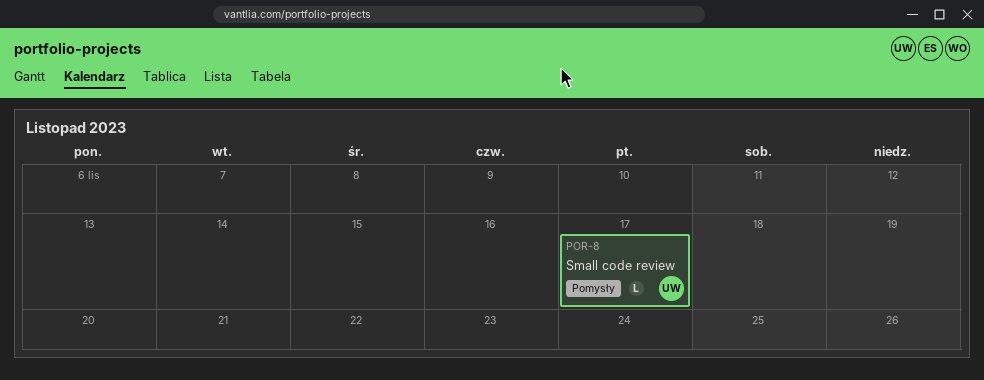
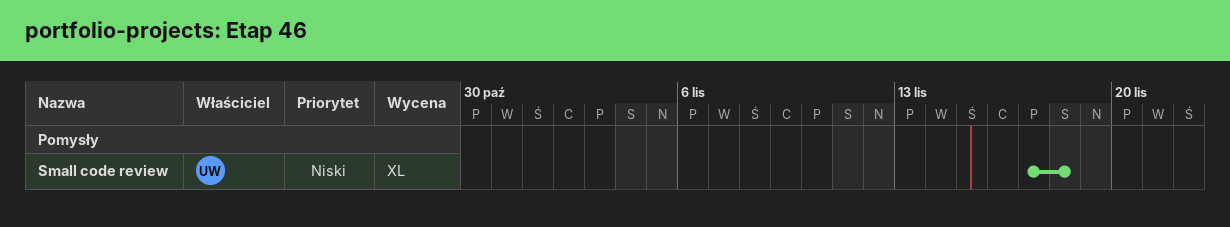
Small code review, estimate: L -> XL
Small code review, due: Nov 17 -> Nov 18

